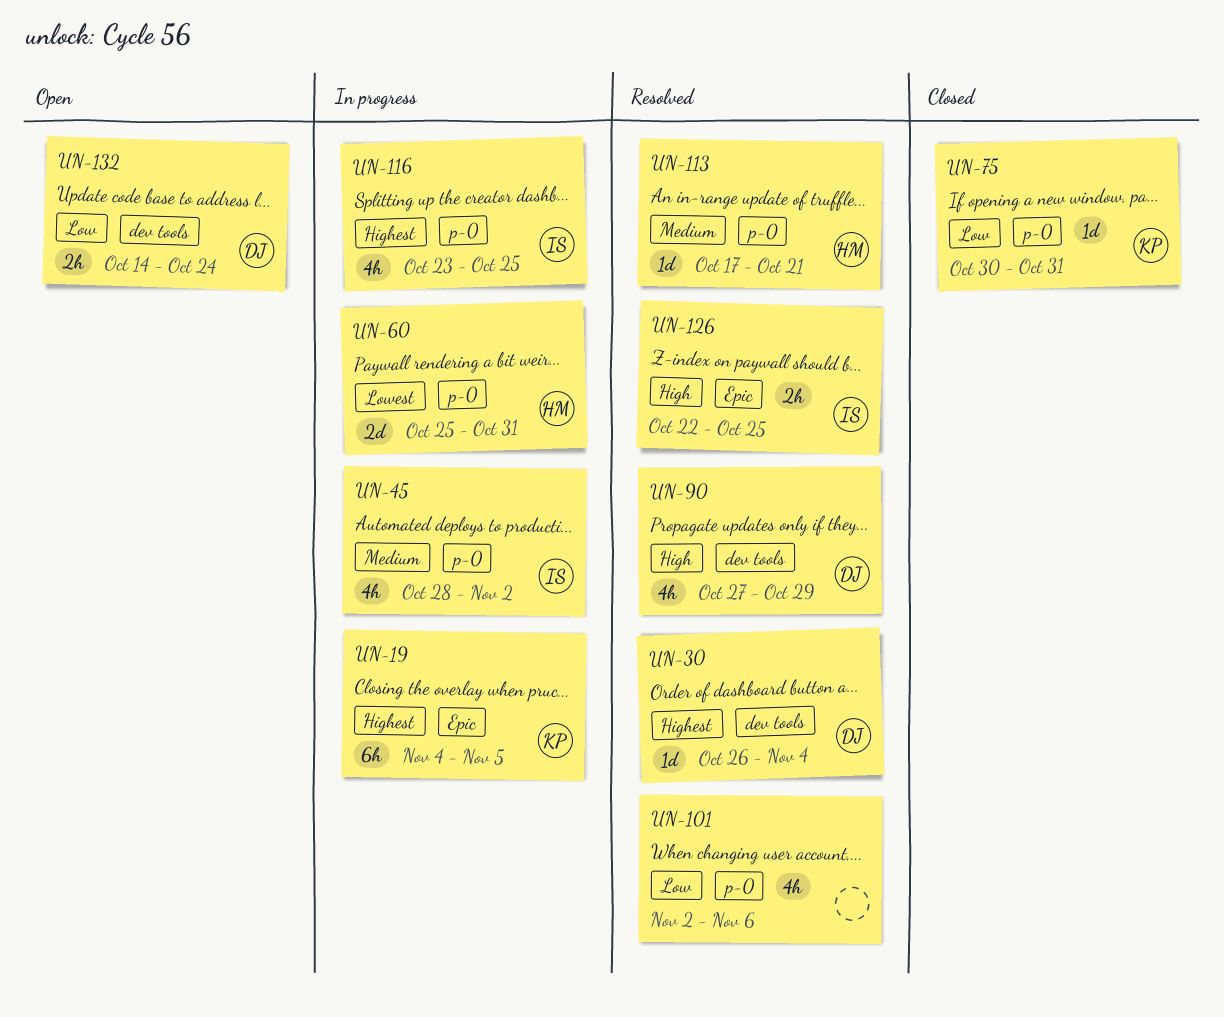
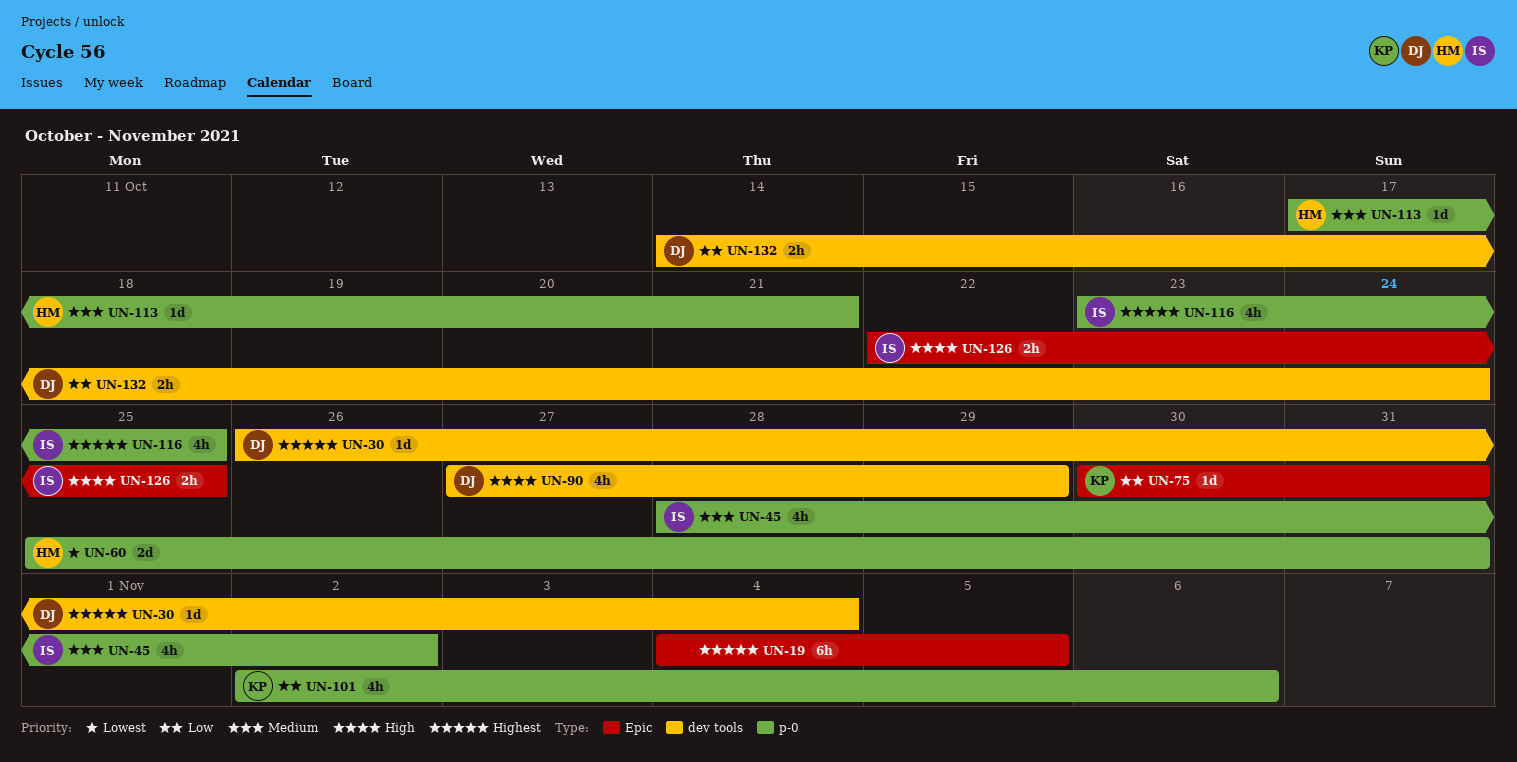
UN-19, owner: KP -> none
UN-75, label: p-0 -> Epic
UN-101, owner: none -> KP

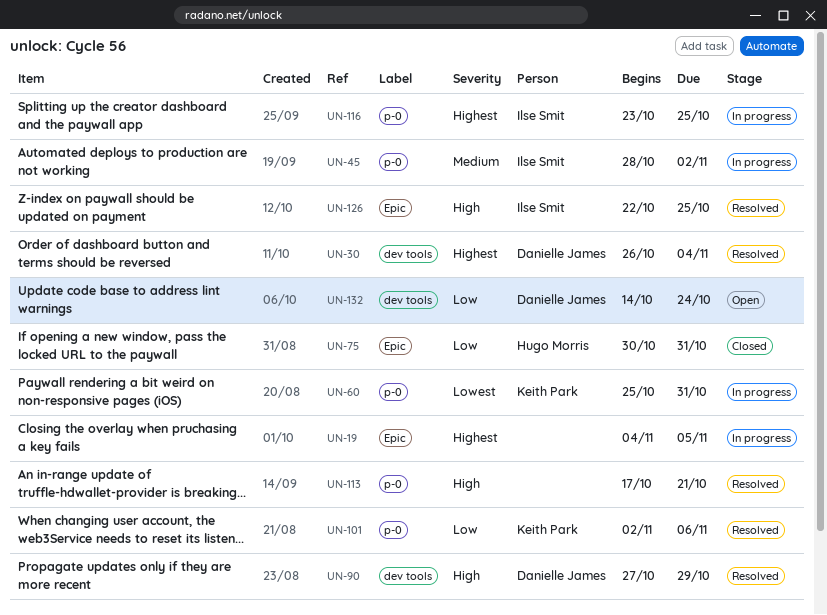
UN-60, owner: Hugo Morris -> Keith Park
UN-75, owner: Keith Park -> Hugo Morris
UN-113, owner: Hugo Morris -> none
UN-113, priority: Medium -> High

